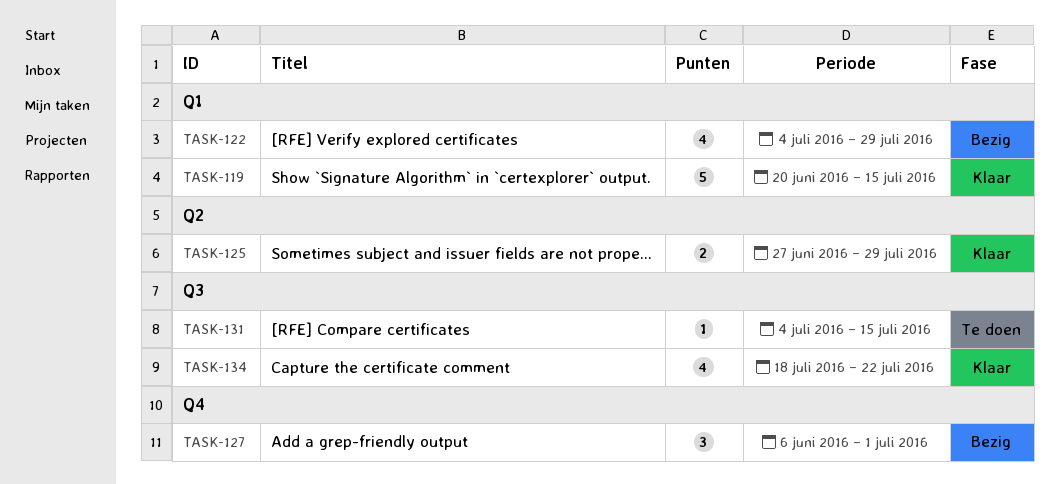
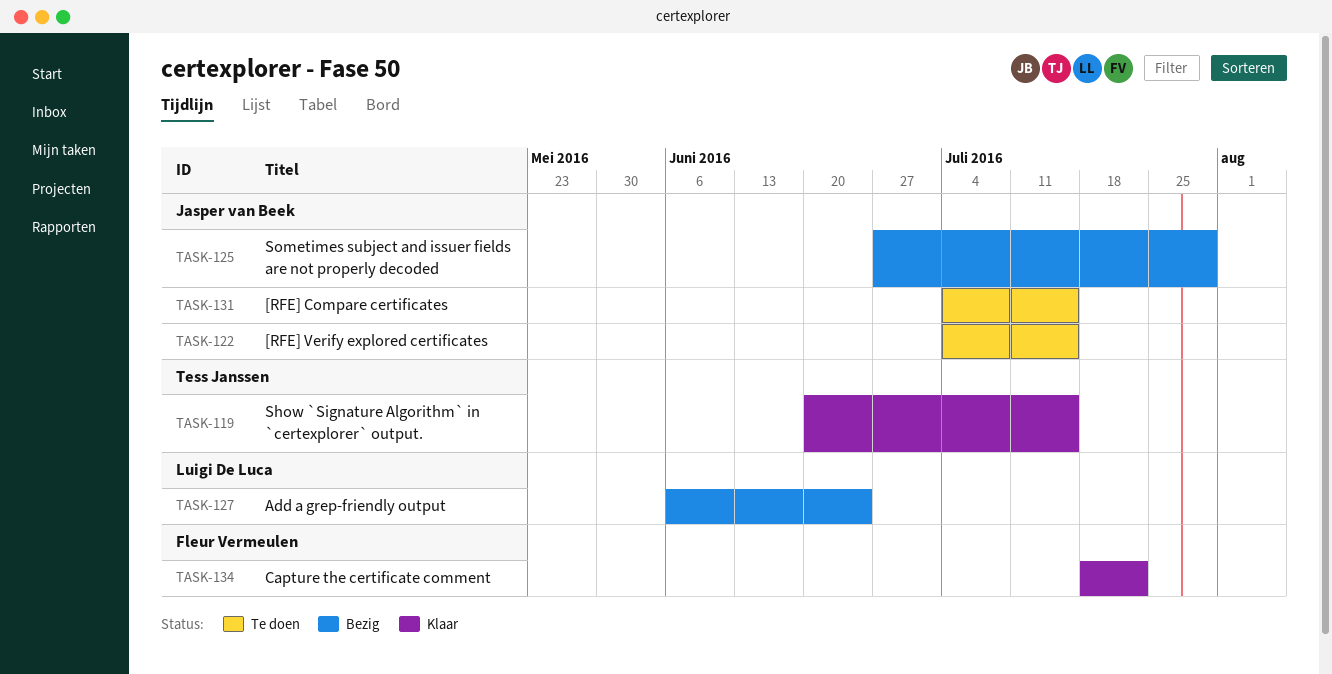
TASK-122, status: Bezig -> Te doen
TASK-122, due: Jul 29 -> Jul 15
TASK-125, status: Klaar -> Bezig
TASK-127, due: Jul 1 -> Jun 24

